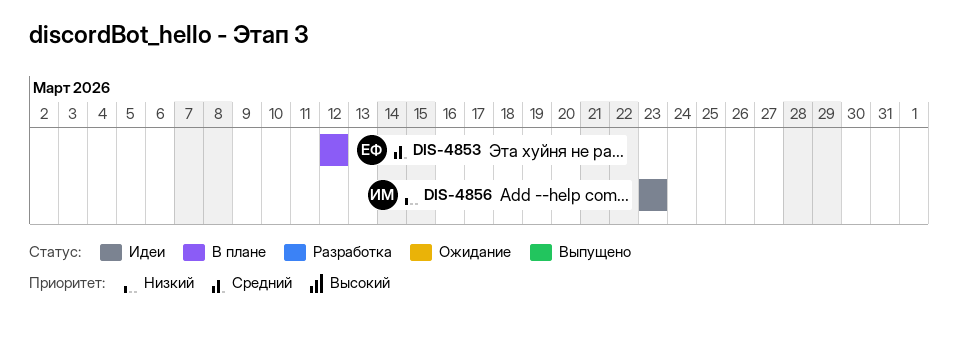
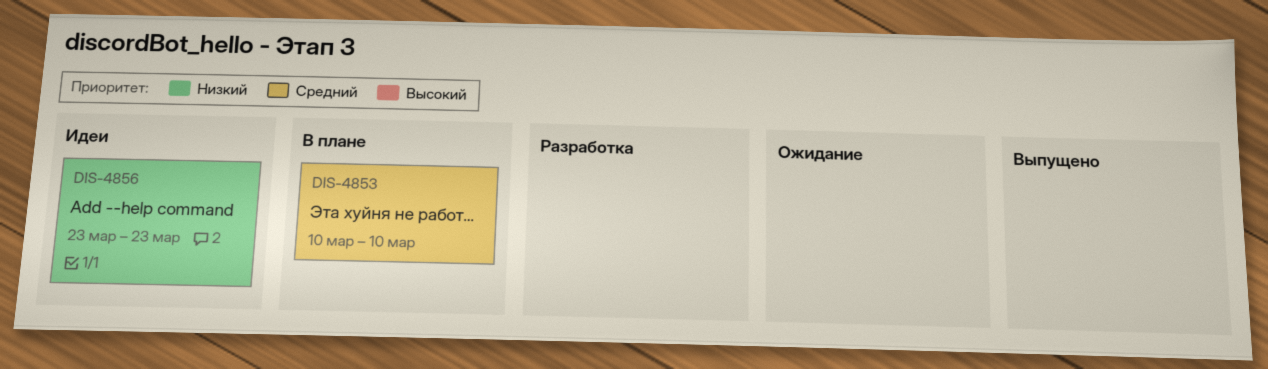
DIS-4853, start: Mar 12 -> Mar 10
DIS-4853, due: Mar 12 -> Mar 10

